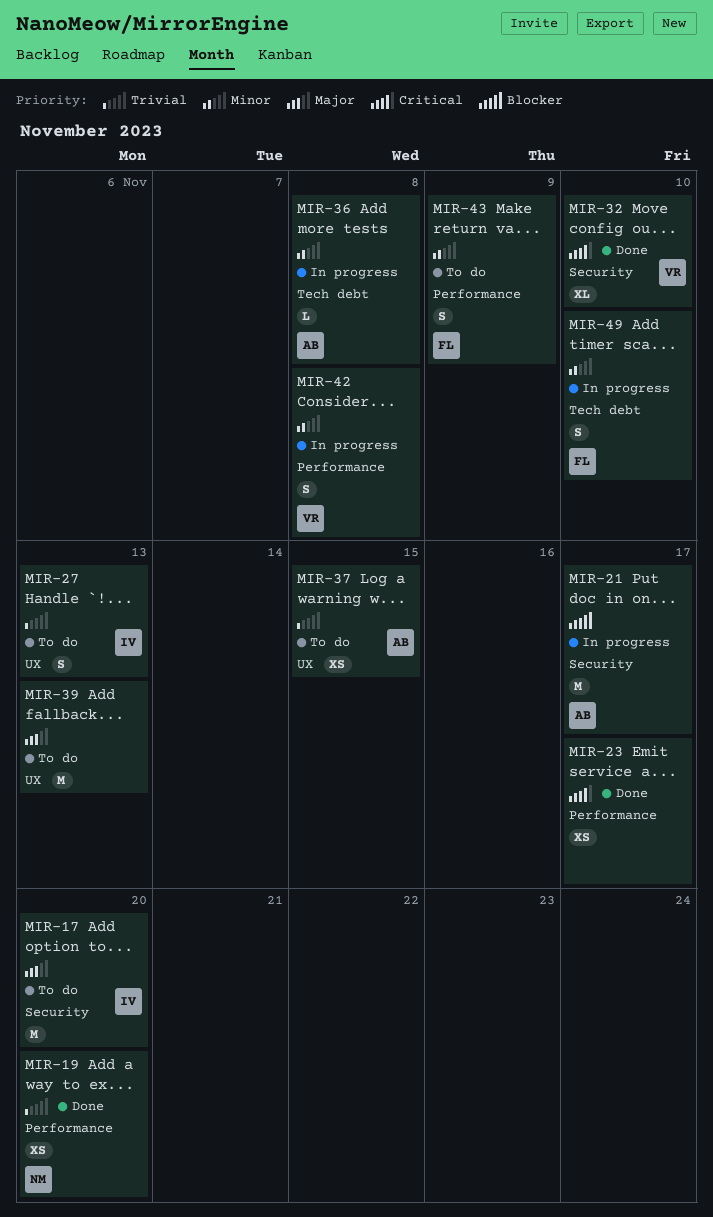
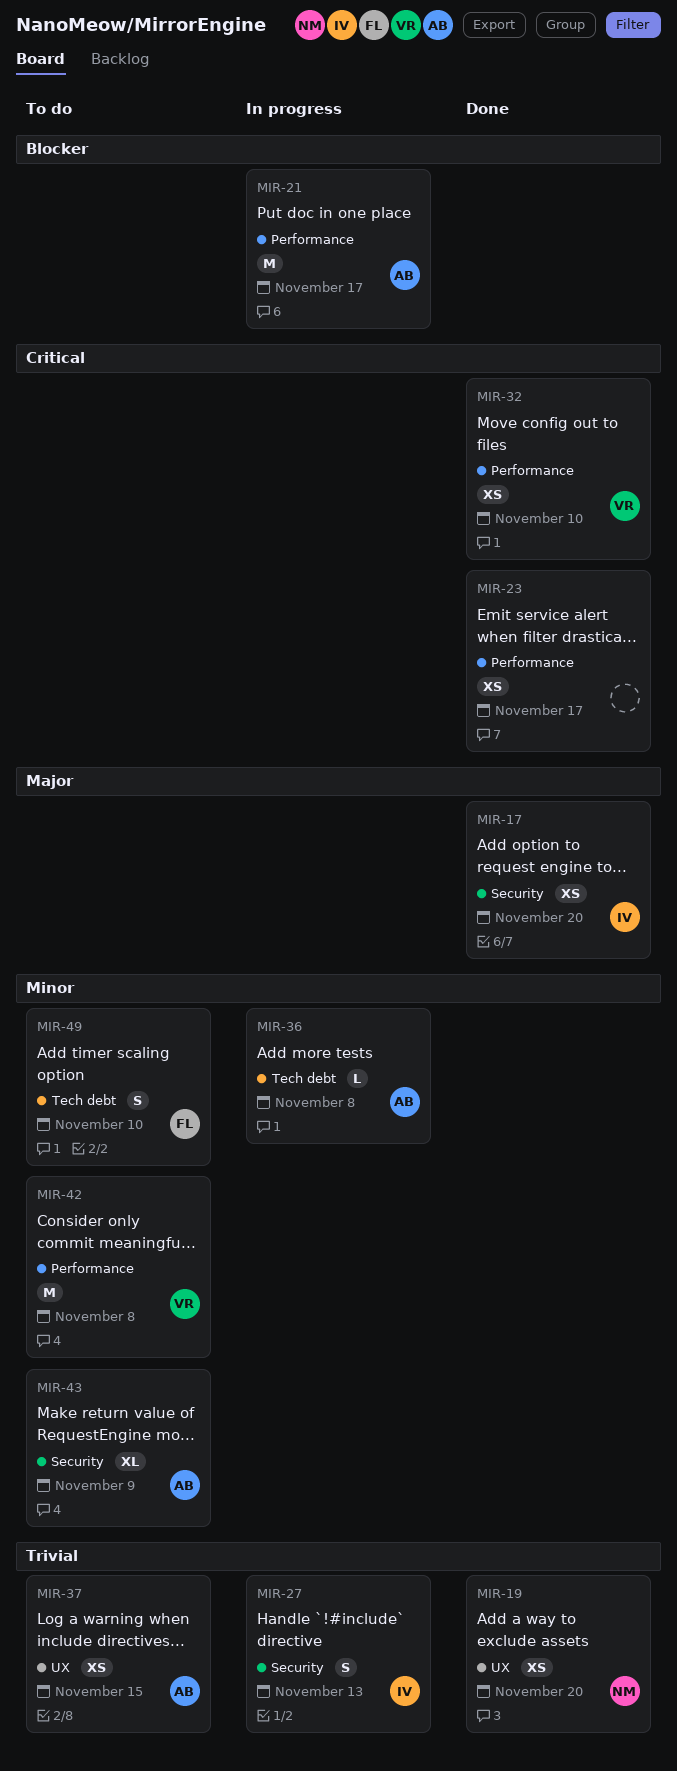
MIR-17, status: To do -> Done
MIR-17, estimate: M -> XS
MIR-19, label: Performance -> UX
MIR-21, label: Security -> Performance
MIR-27, status: To do -> In progress
MIR-27, label: UX -> Security
MIR-32, label: Security -> Performance
MIR-32, estimate: XL -> XS
MIR-39: present -> none
MIR-42, status: In progress -> To do
MIR-42, estimate: S -> M
MIR-43, owner: FL -> AB
MIR-43, label: Performance -> Security
MIR-43, estimate: S -> XL
MIR-49, status: In progress -> To do

